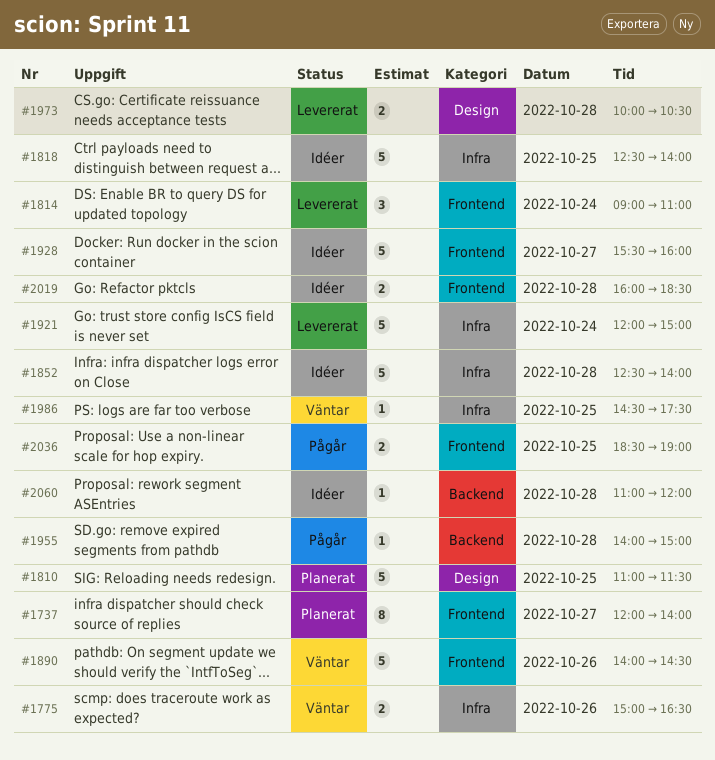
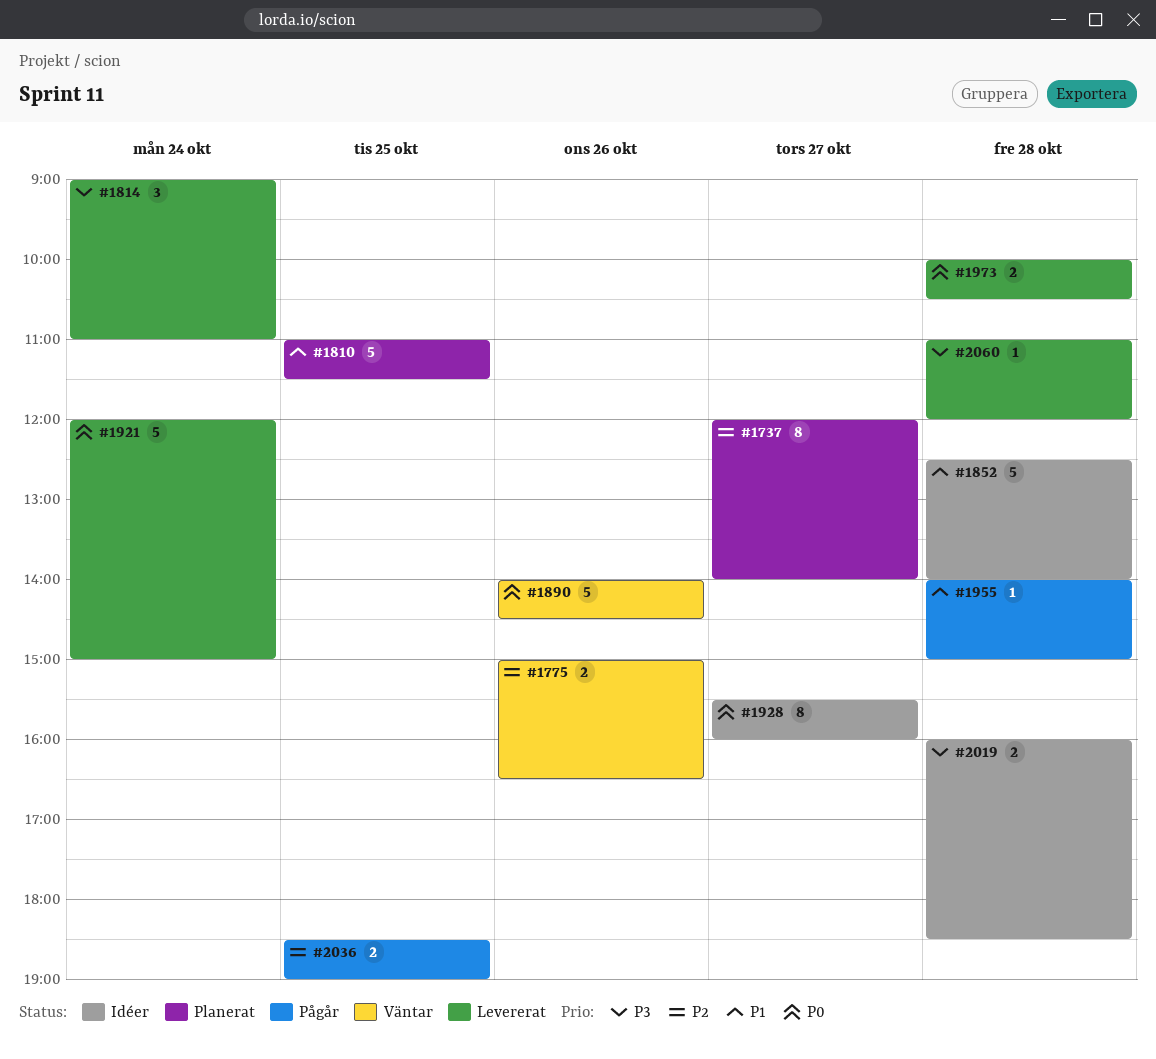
#1818: present -> none
#1928, estimate: 5 -> 8
#1986: present -> none
#2060, status: Idéer -> Levererat

